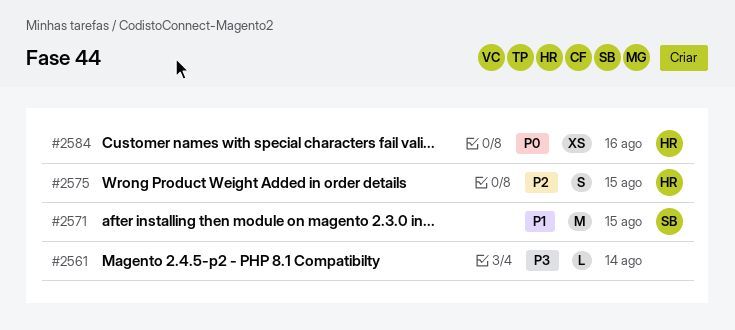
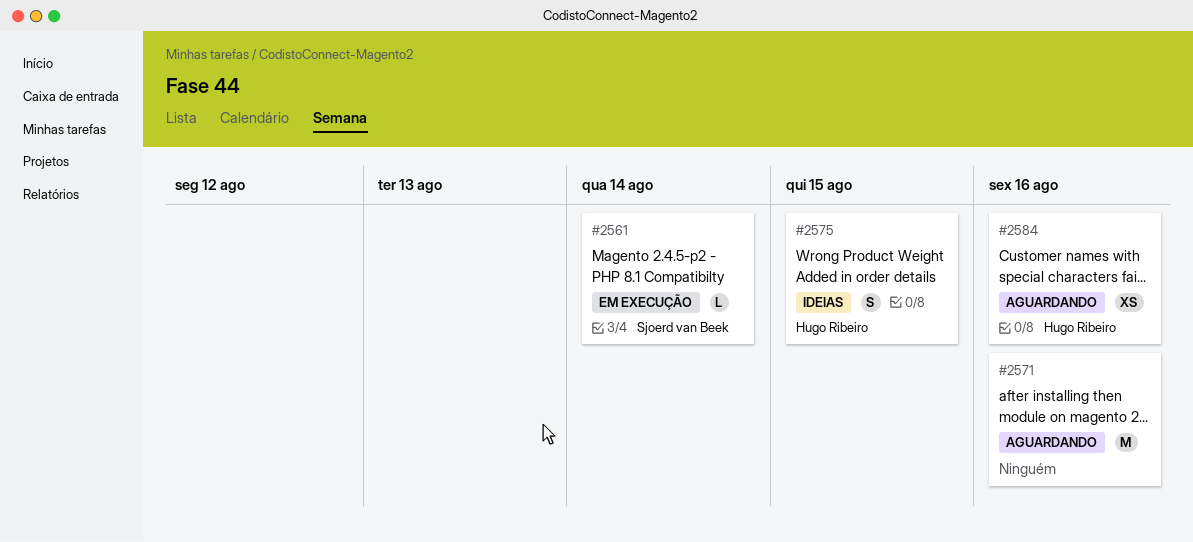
#2561, owner: none -> Sjoerd van Beek
#2571, owner: Sjoerd van Beek -> none
#2571, due: Aug 15 -> Aug 16

